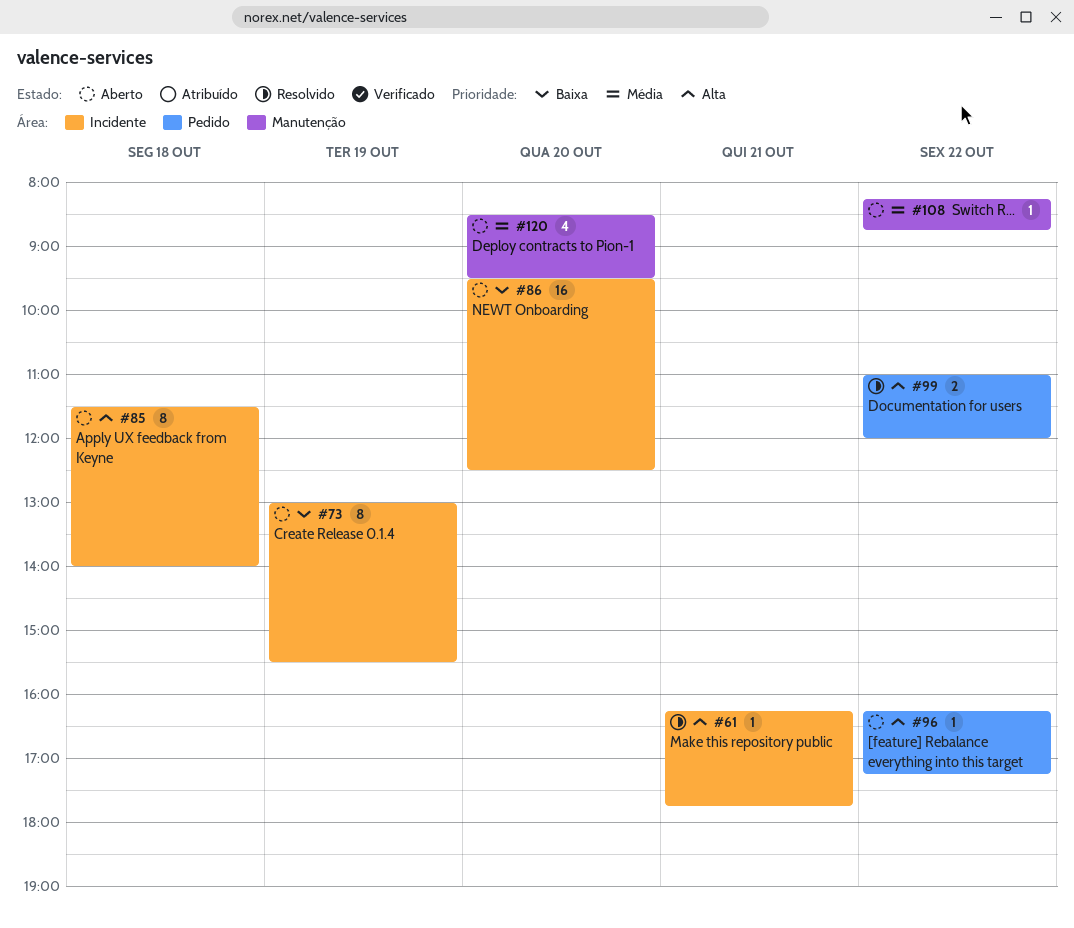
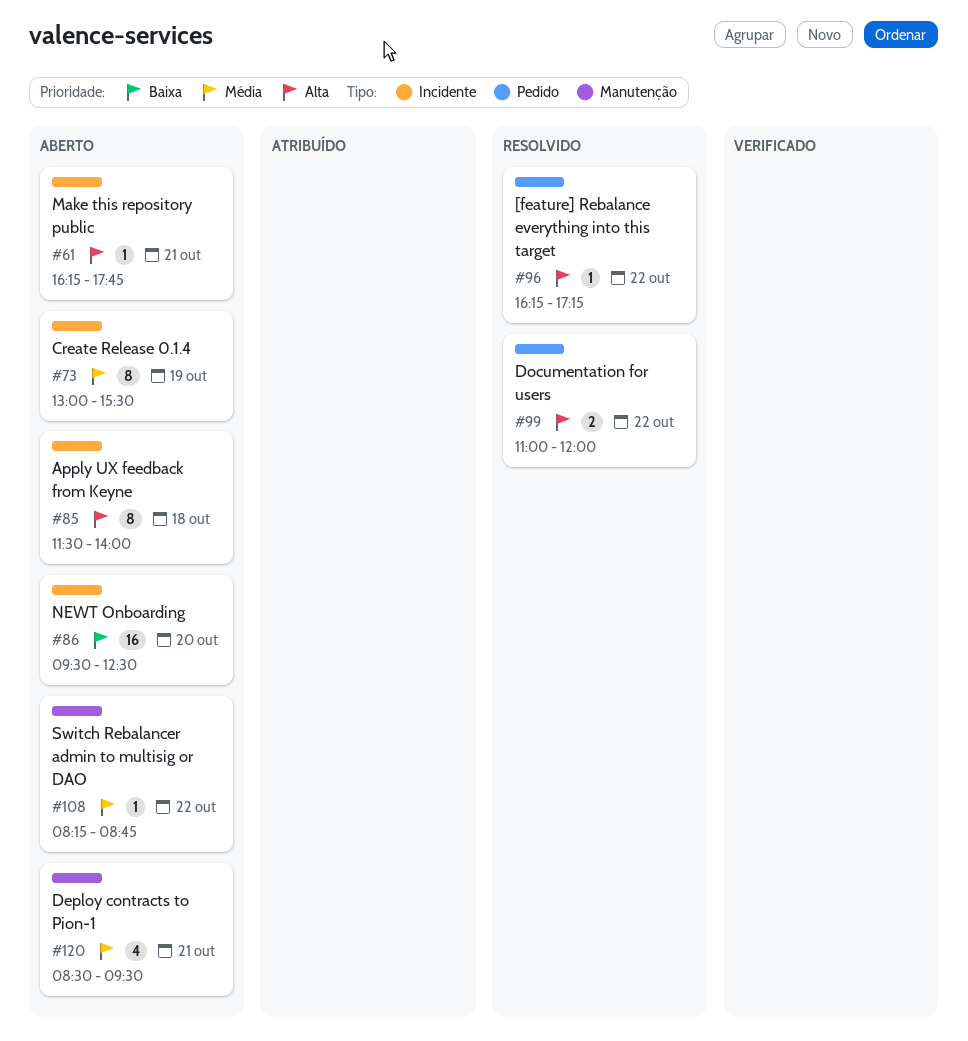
#61, status: Resolvido -> Aberto
#73, priority: Baixa -> Média
#96, status: Aberto -> Resolvido
#120, day: Oct 20 -> Oct 21

